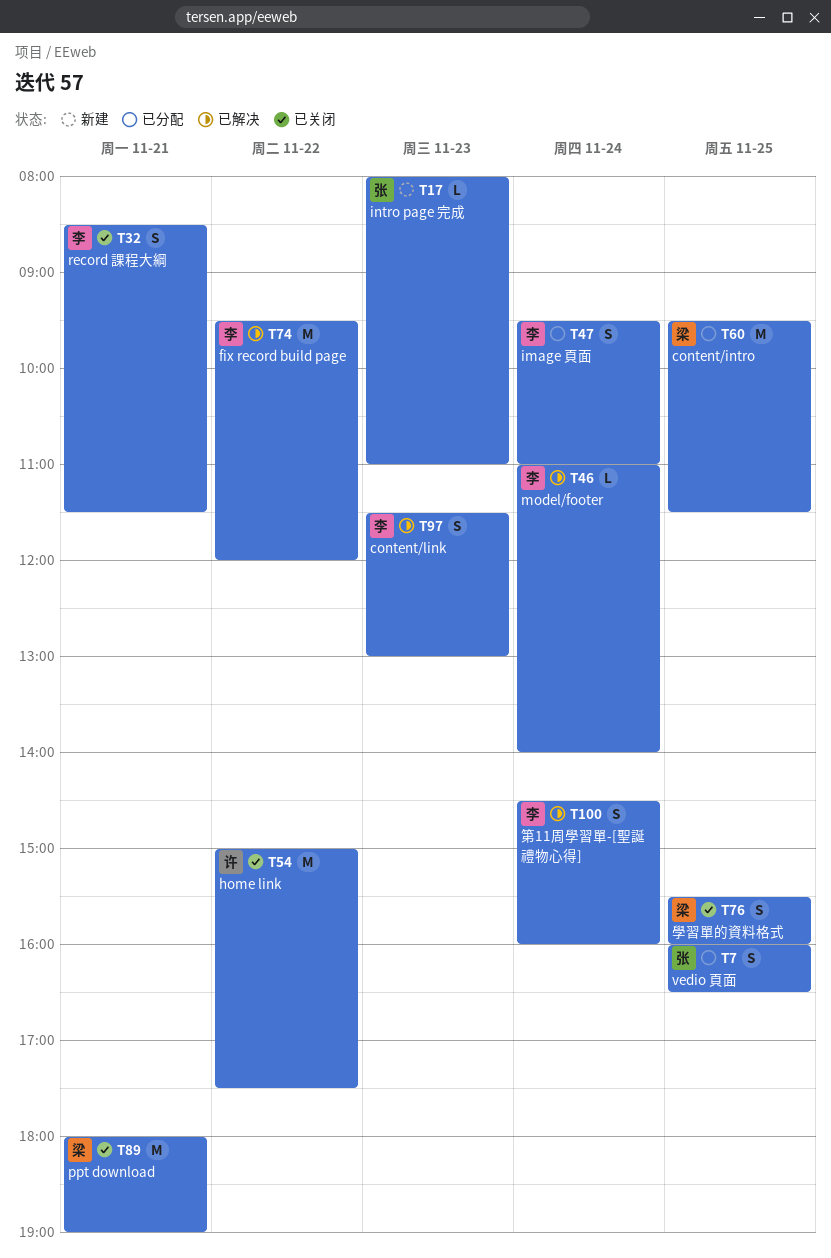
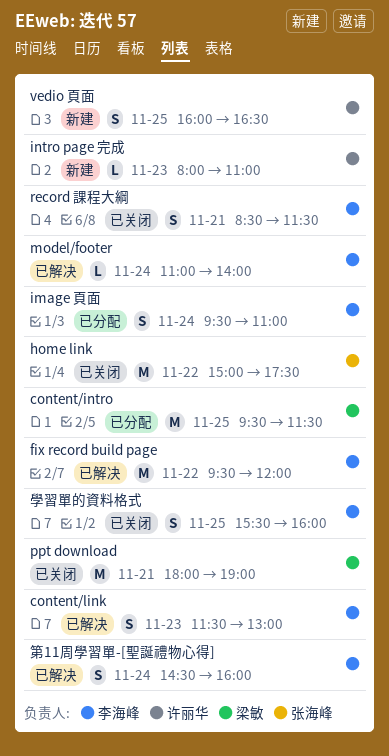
home link, owner: 许丽华 -> 张海峰
intro page 完成, owner: 张海峰 -> 许丽华
vedio 頁面, status: 已分配 -> 新建
vedio 頁面, owner: 张海峰 -> 许丽华
學習單的資料格式, owner: 梁敏 -> 李海峰

